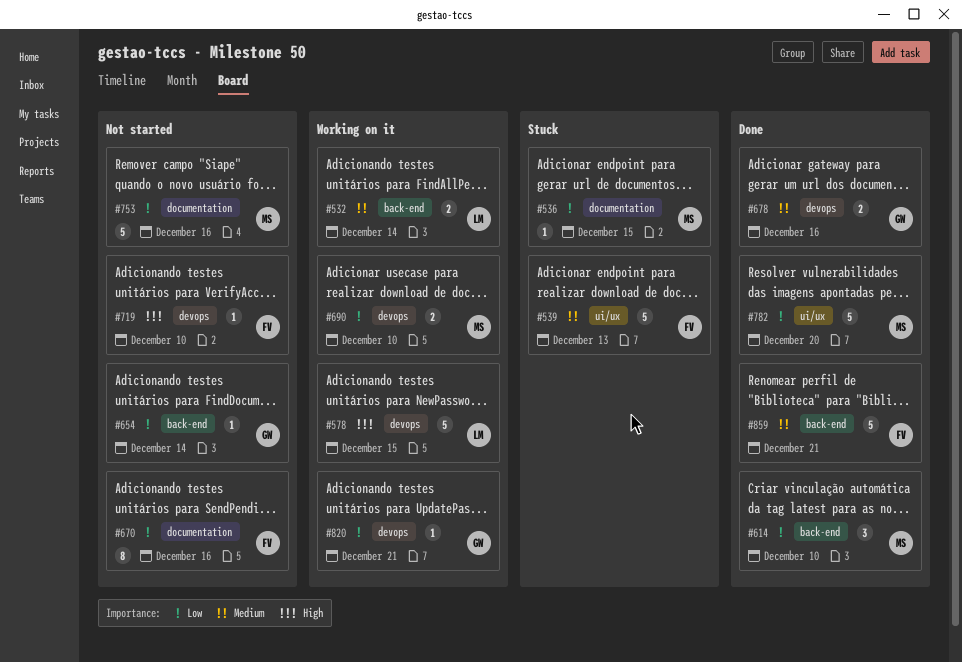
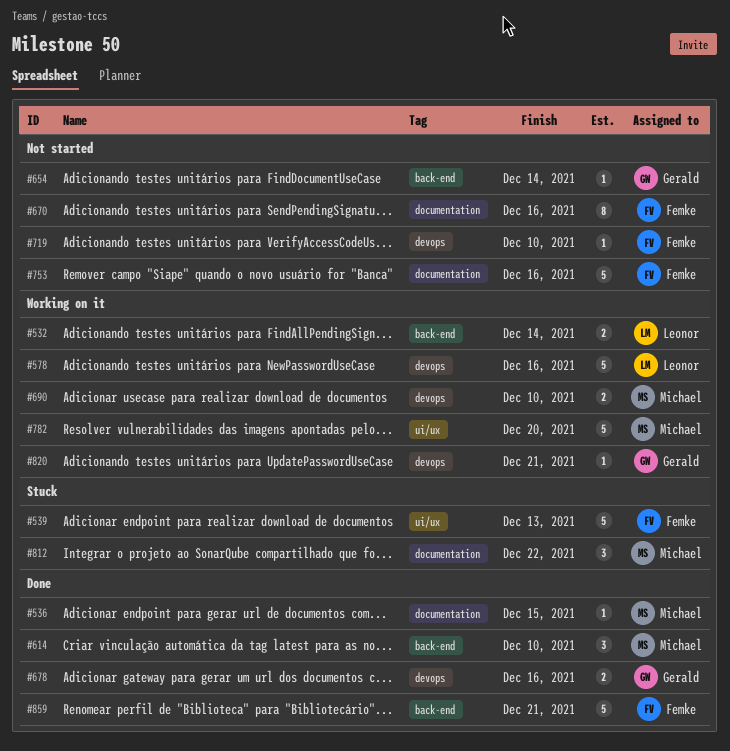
#536, status: Stuck -> Done
#578, due: Dec 15 -> Dec 16
#753, owner: Michael -> Femke
#782, status: Done -> Working on it
#812: none -> present

